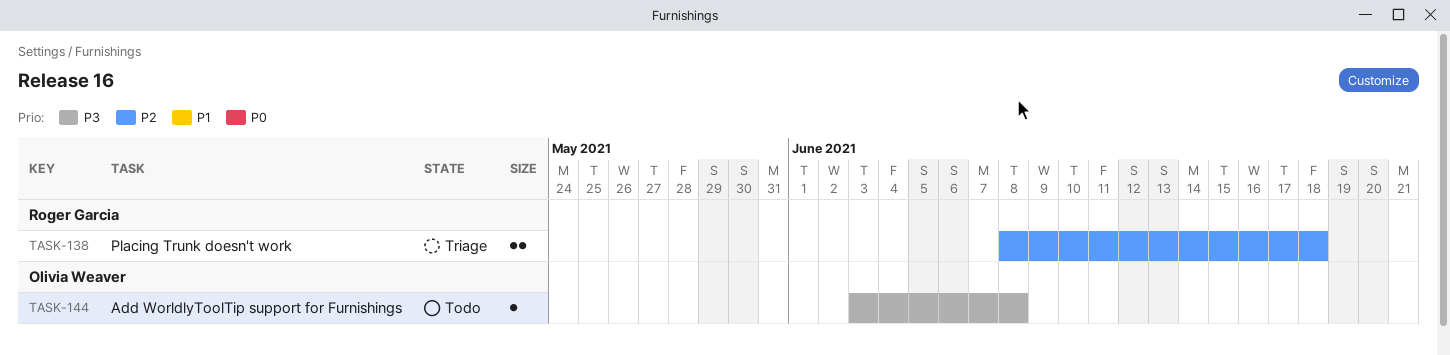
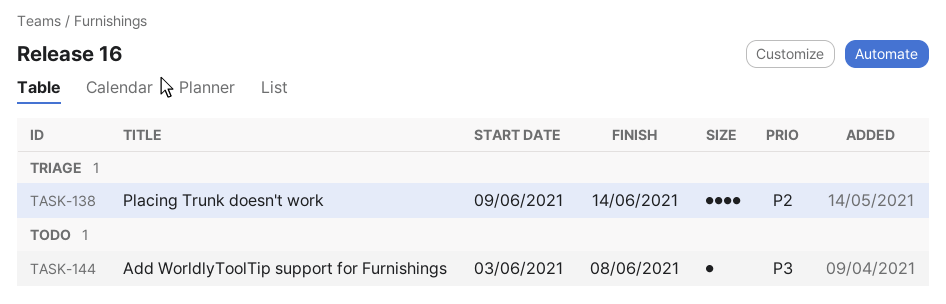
TASK-138, estimate: 2 -> 4
TASK-138, start: Jun 8 -> Jun 9
TASK-138, due: Jun 18 -> Jun 14

